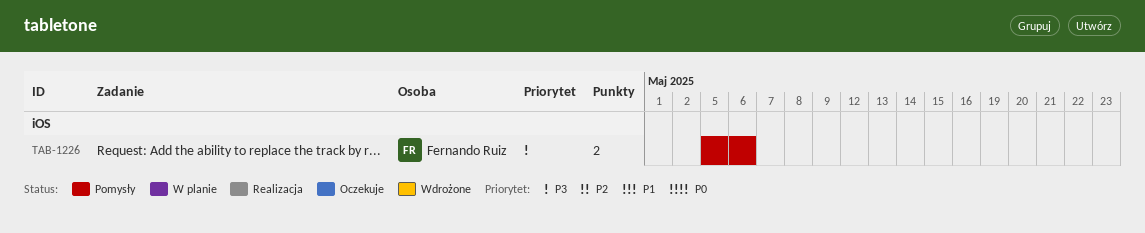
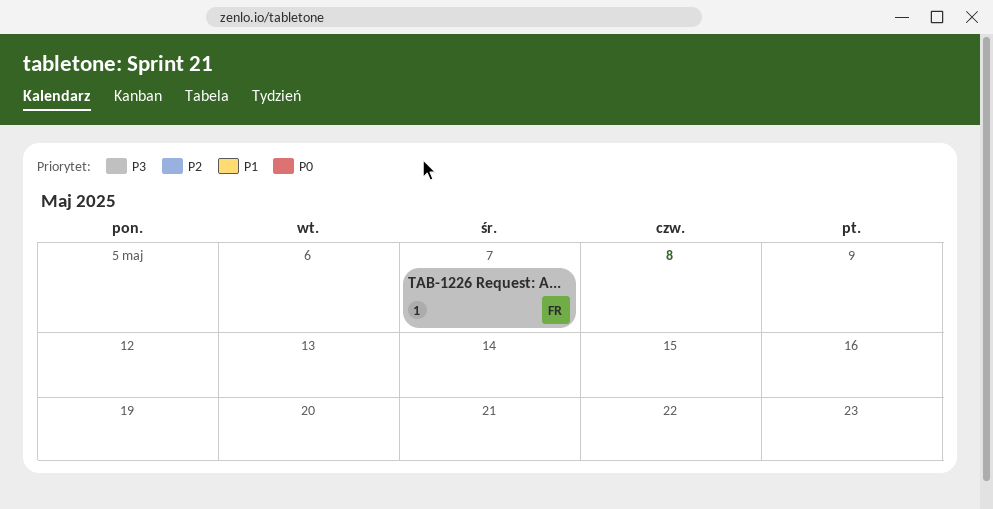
TAB-1226, estimate: 2 -> 1
TAB-1226, due: May 6 -> May 7

